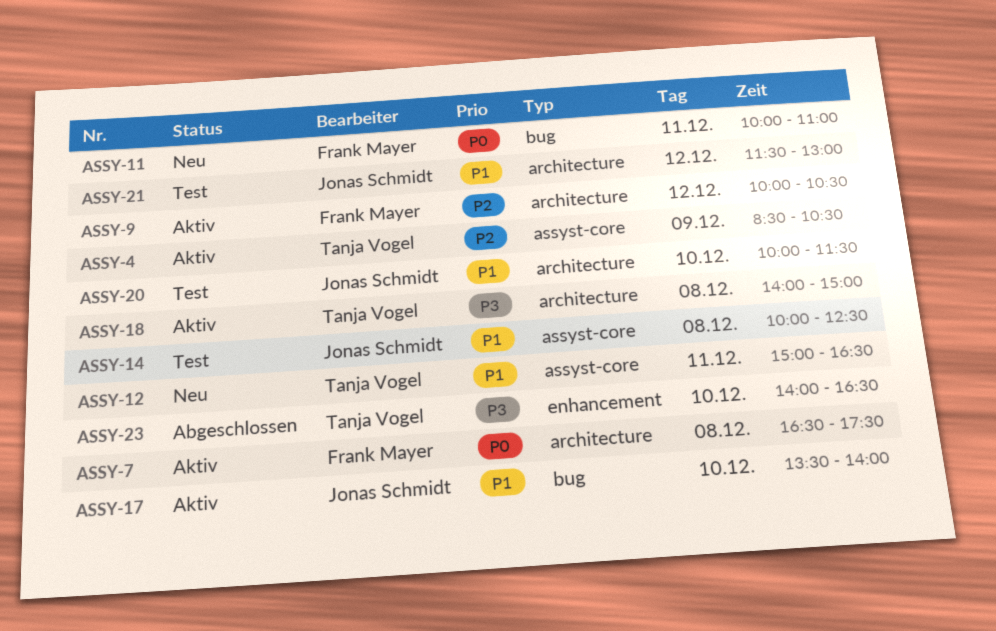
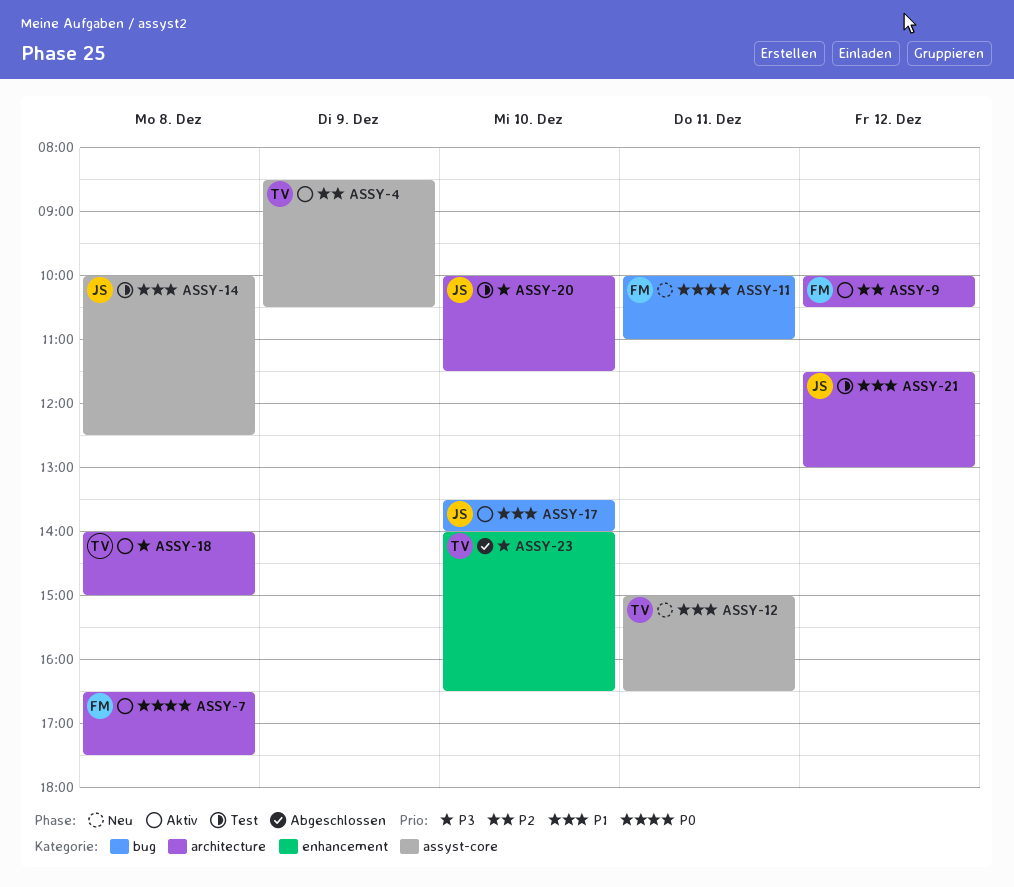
ASSY-20, priority: P1 -> P3

